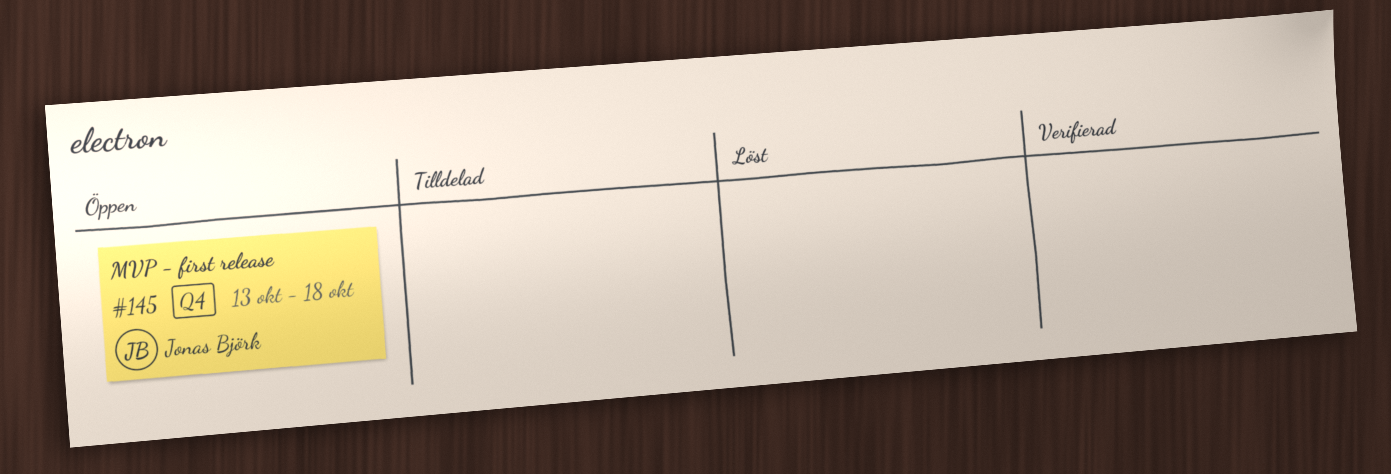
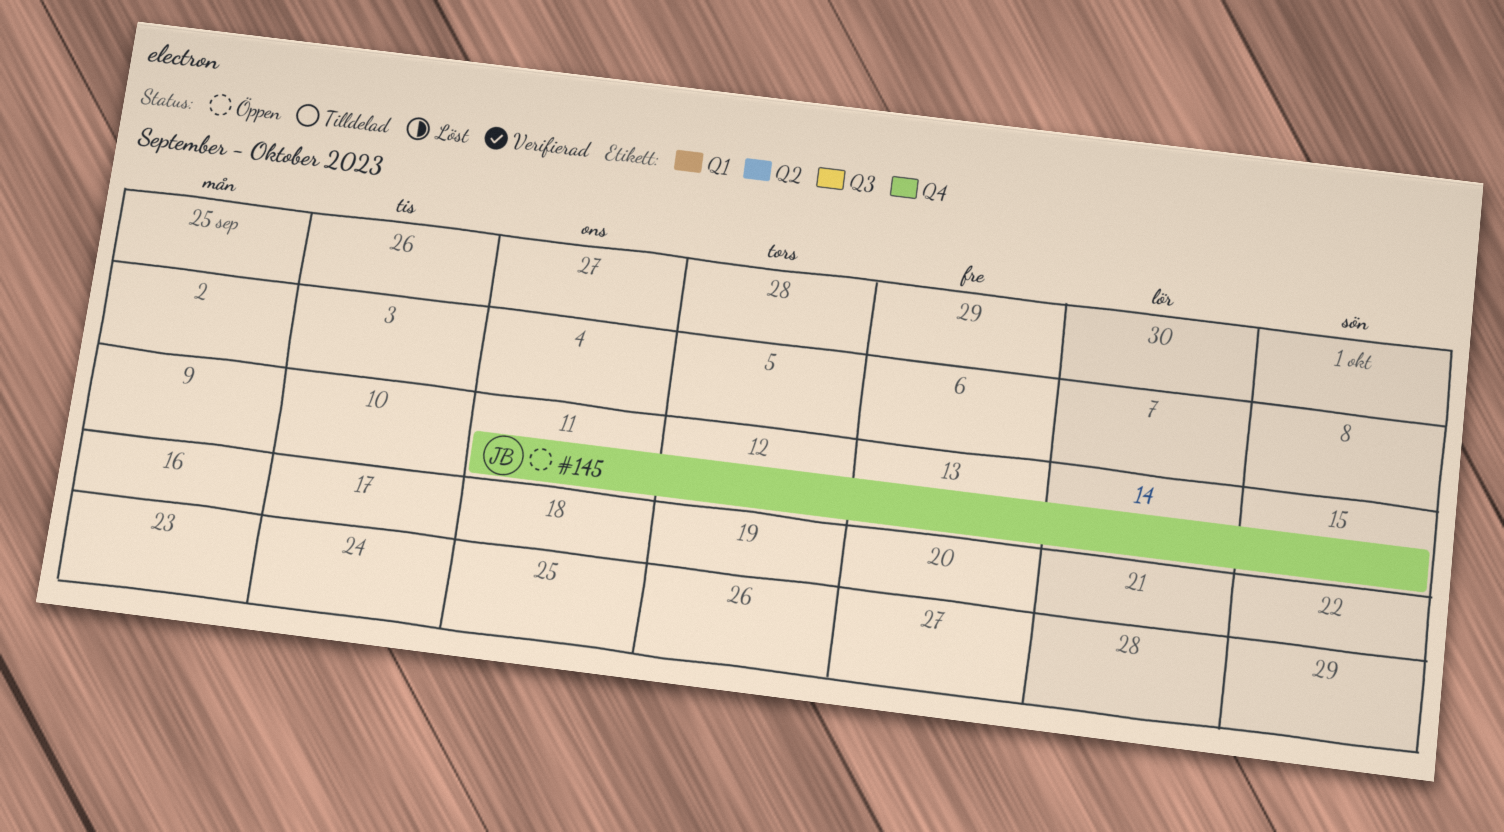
#145, start: Oct 13 -> Oct 11
#145, due: Oct 18 -> Oct 15

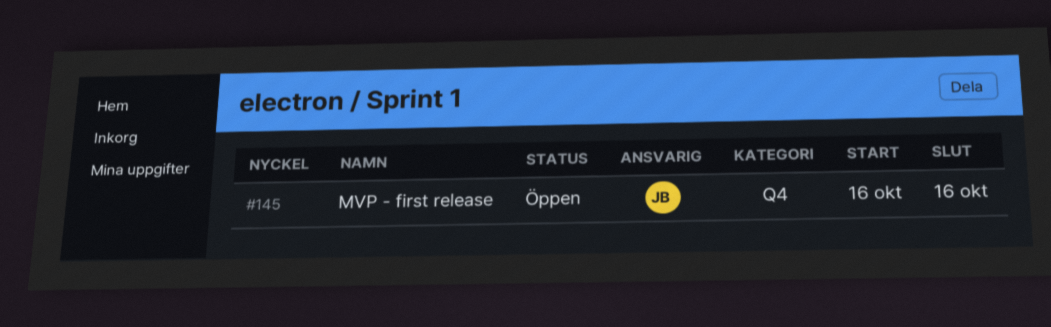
#145, start: Oct 11 -> Oct 16
#145, due: Oct 15 -> Oct 16

